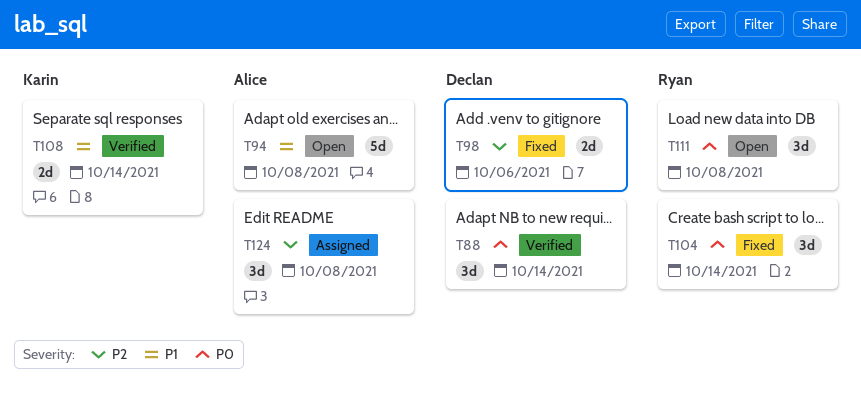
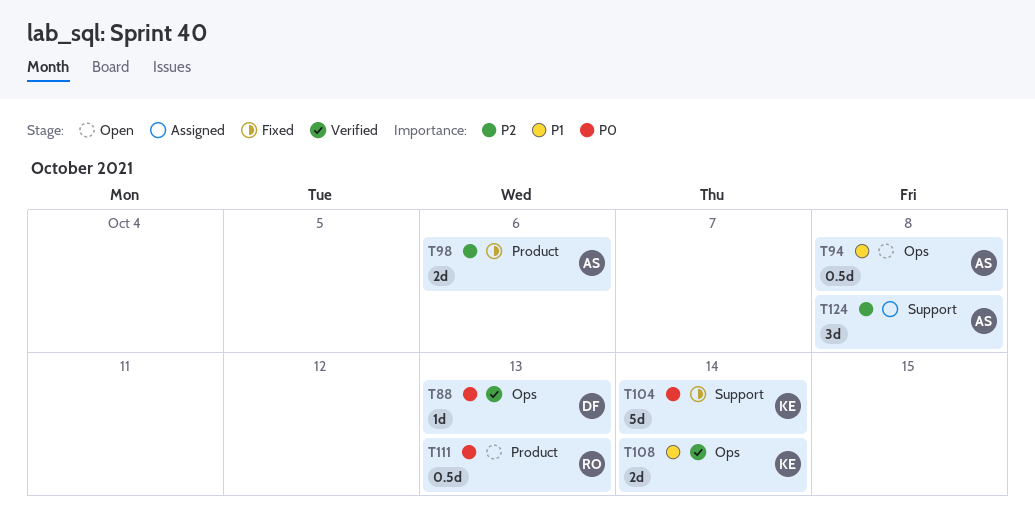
T88, estimate: 3d -> 1d
T88, due: Oct 14 -> Oct 13
T94, estimate: 5d -> 0.5d
T98, owner: Declan -> Alice
T104, owner: Ryan -> Karin
T104, estimate: 3d -> 5d
T111, estimate: 3d -> 0.5d
T111, due: Oct 8 -> Oct 13

